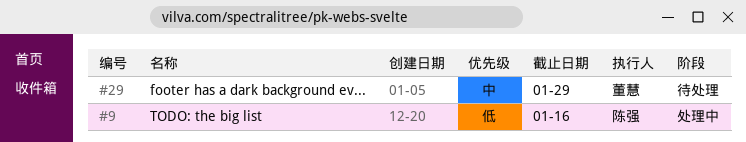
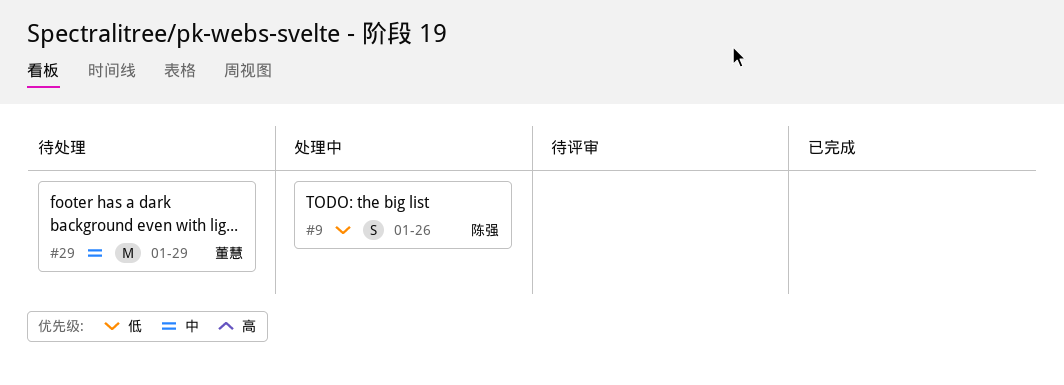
#9, due: Jan 16 -> Jan 26

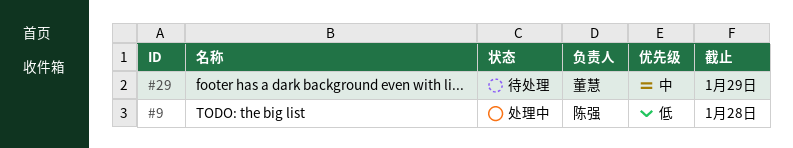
#9, due: Jan 26 -> Jan 28

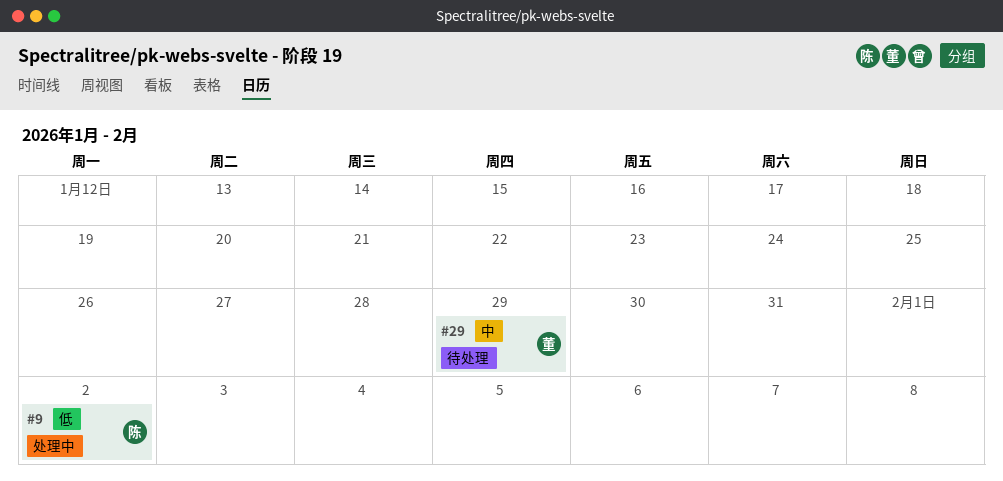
#9, due: Jan 28 -> Feb 2

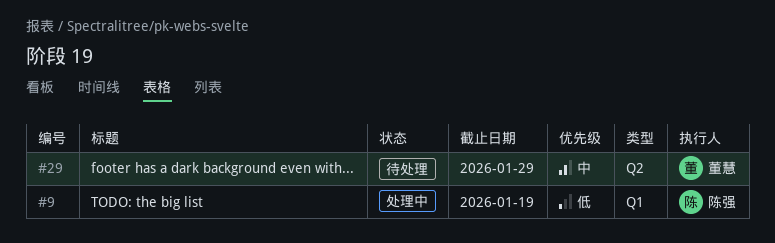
#9, due: Feb 2 -> Jan 19

